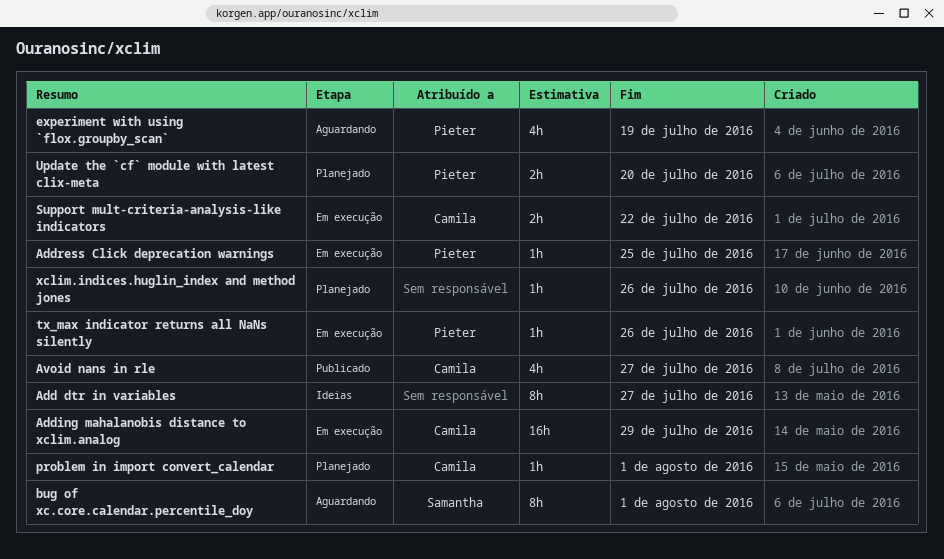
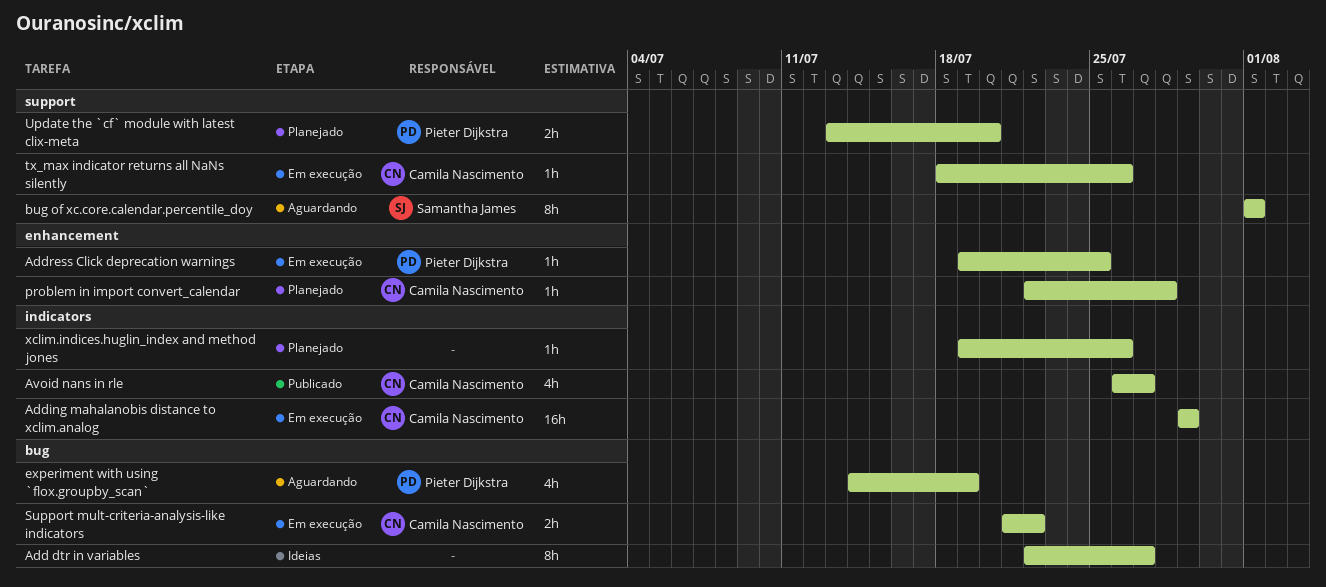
problem in import convert_calendar, due: Aug 1 -> Jul 28
tx_max indicator returns all NaNs silently, owner: Pieter Dijkstra -> Camila Nascimento

